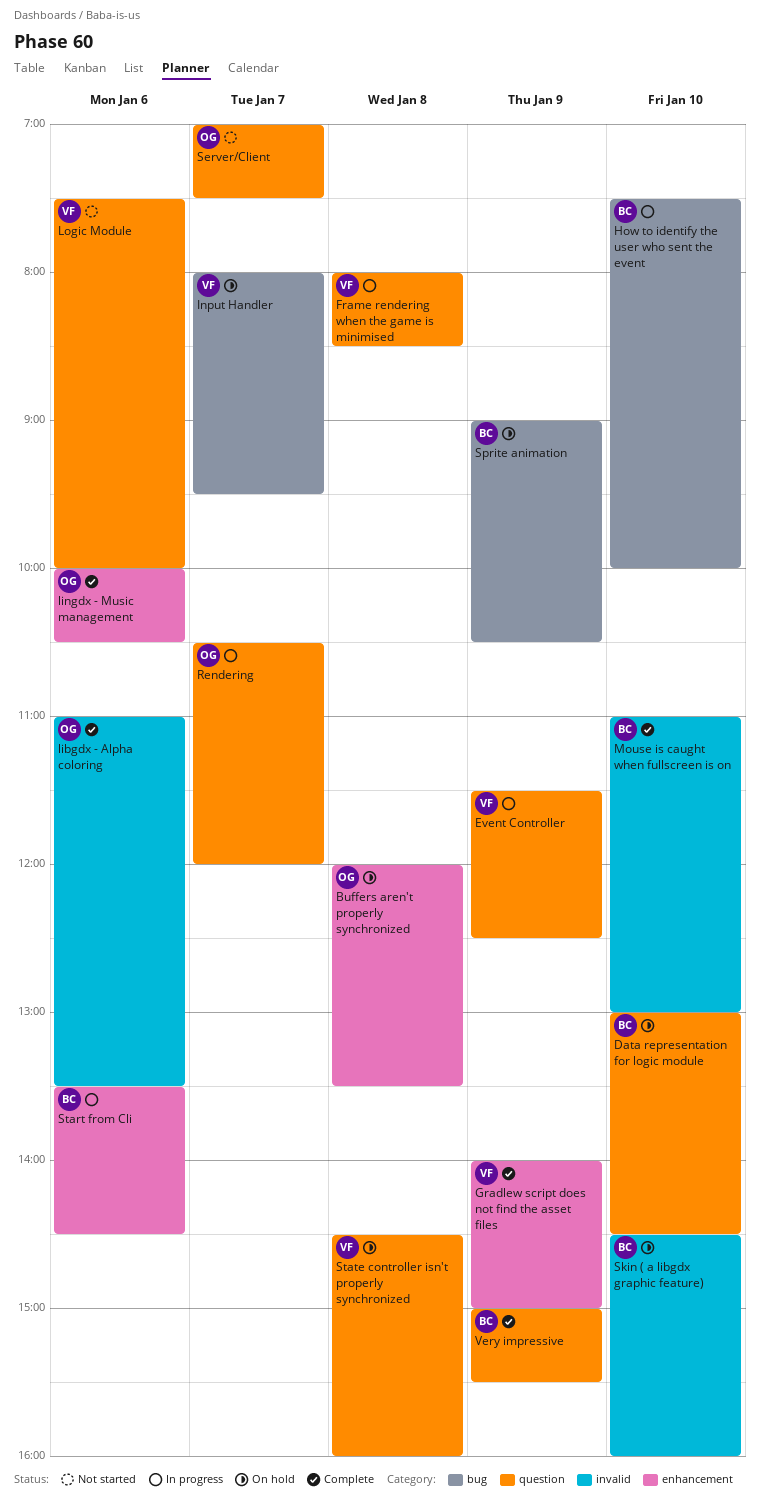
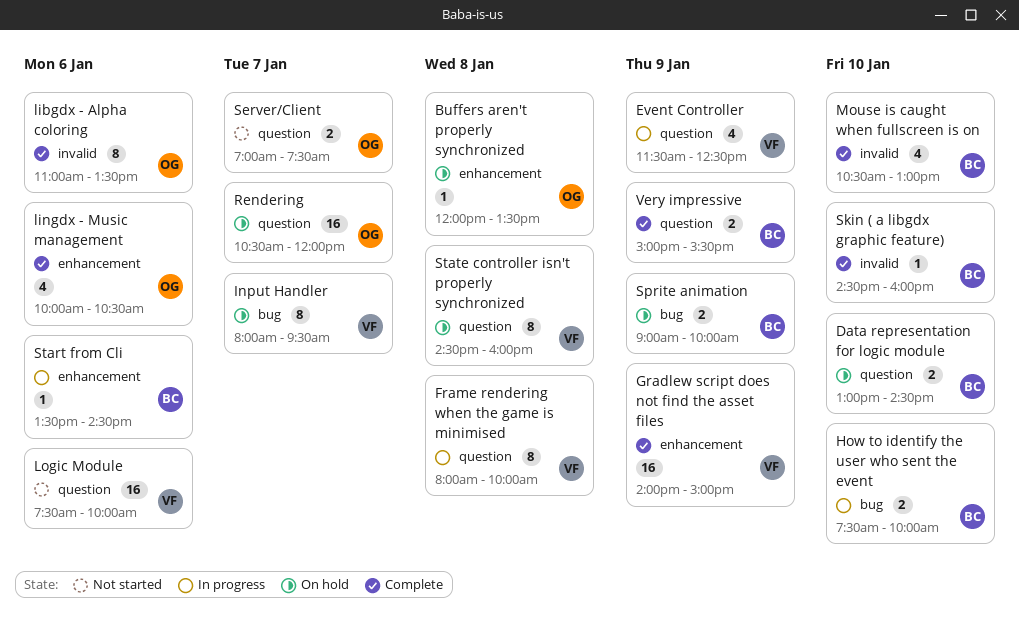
Frame rendering when the game is minimised, ends: 08:30 -> 10:00
Mouse is caught when fullscreen is on, begins: 11:00 -> 10:30
Rendering, status: In progress -> On hold
Skin ( a libgdx graphic feature), status: On hold -> Complete
Sprite animation, ends: 10:30 -> 10:00

